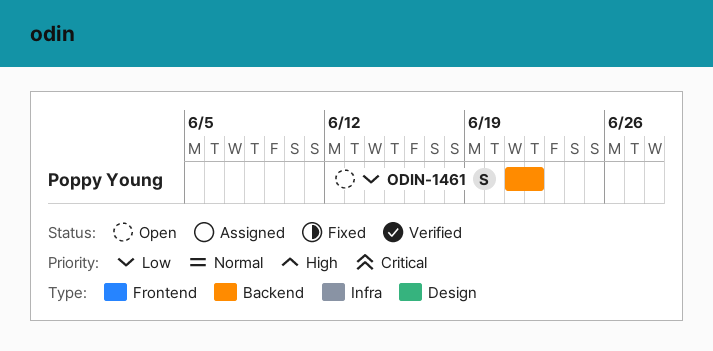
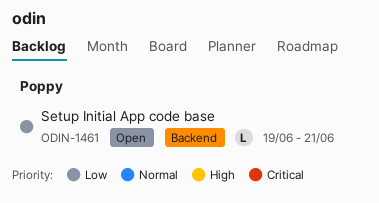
ODIN-1461, estimate: S -> L
ODIN-1461, start: Jun 21 -> Jun 19
ODIN-1461, due: Jun 22 -> Jun 21

